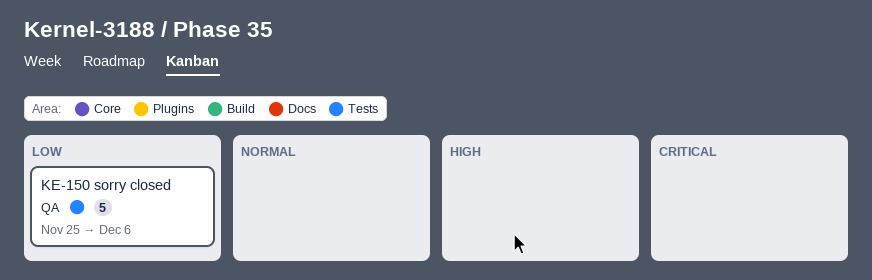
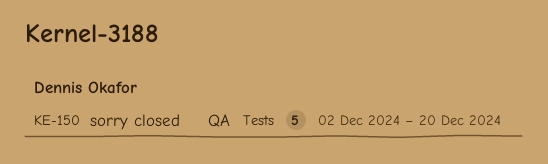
KE-150, start: Nov 25 -> Dec 2
KE-150, due: Dec 6 -> Dec 20

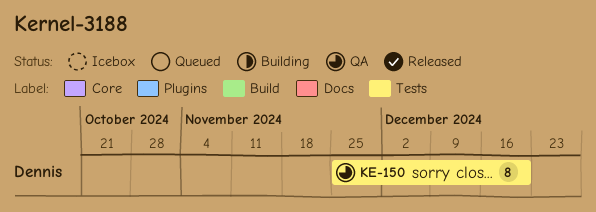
KE-150, estimate: 5 -> 8
KE-150, start: Dec 2 -> Nov 25

